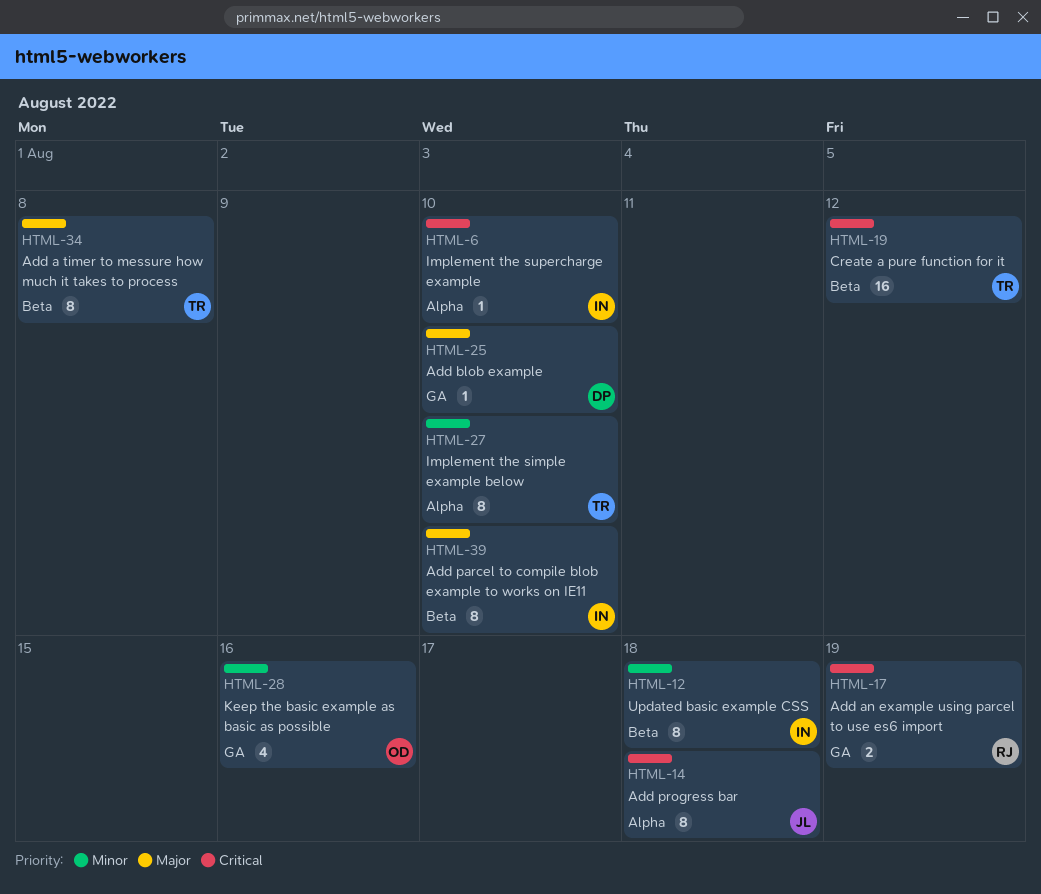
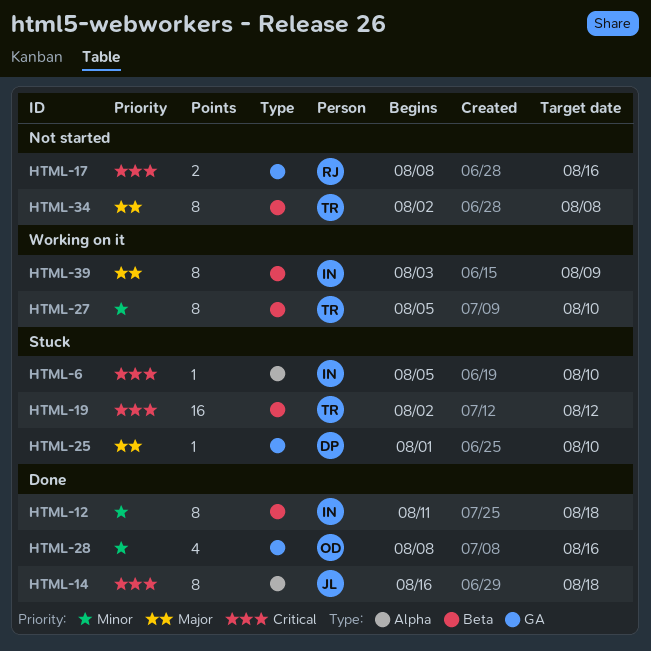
HTML-17, due: Aug 19 -> Aug 16
HTML-27, label: Alpha -> Beta
HTML-39, due: Aug 10 -> Aug 9

